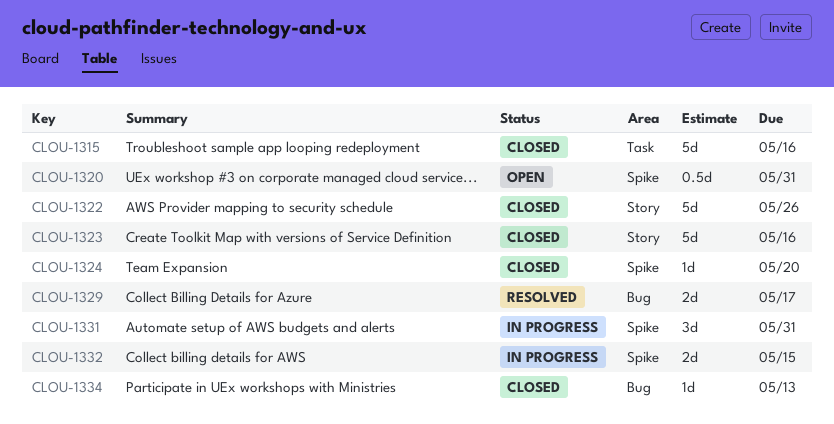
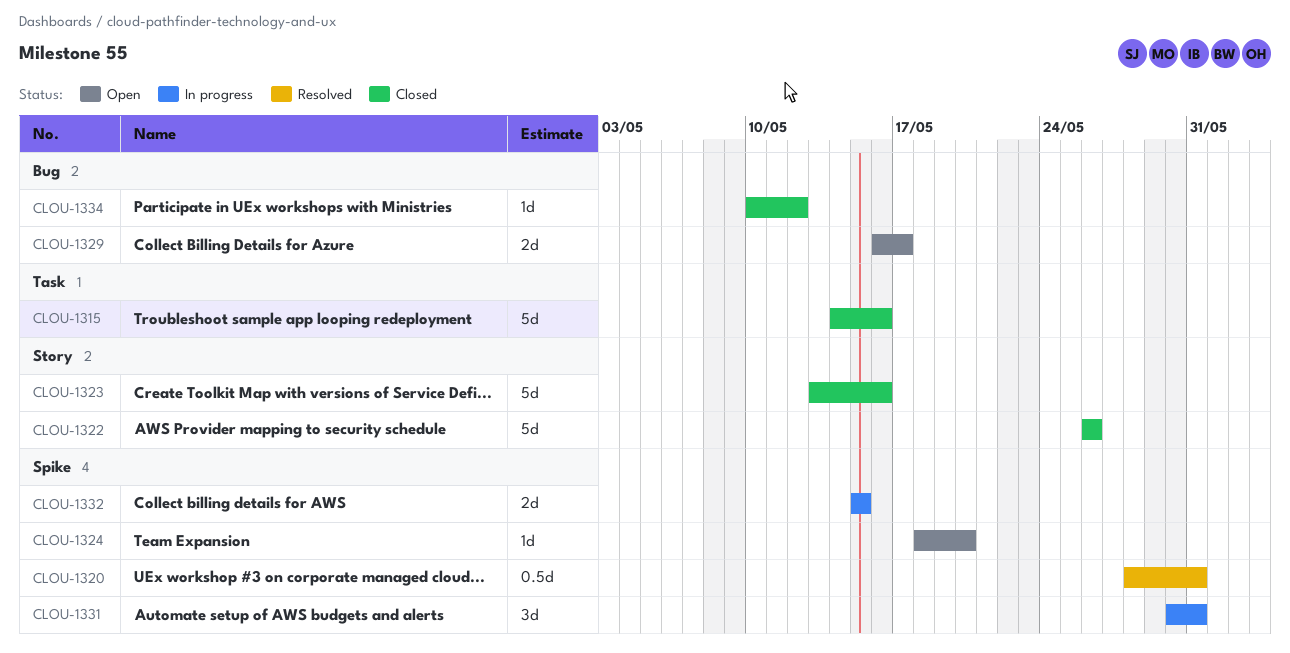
CLOU-1320, status: Open -> Resolved
CLOU-1324, status: Closed -> Open
CLOU-1329, status: Resolved -> Open
CLOU-1334, due: May 13 -> May 12

